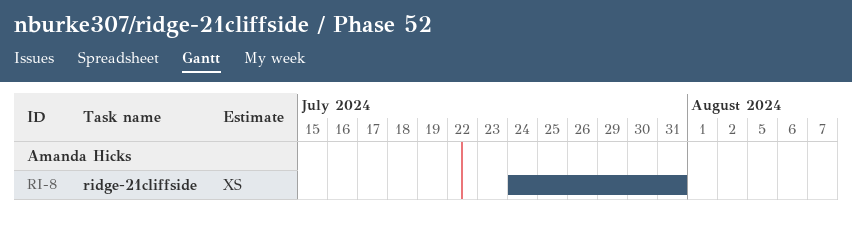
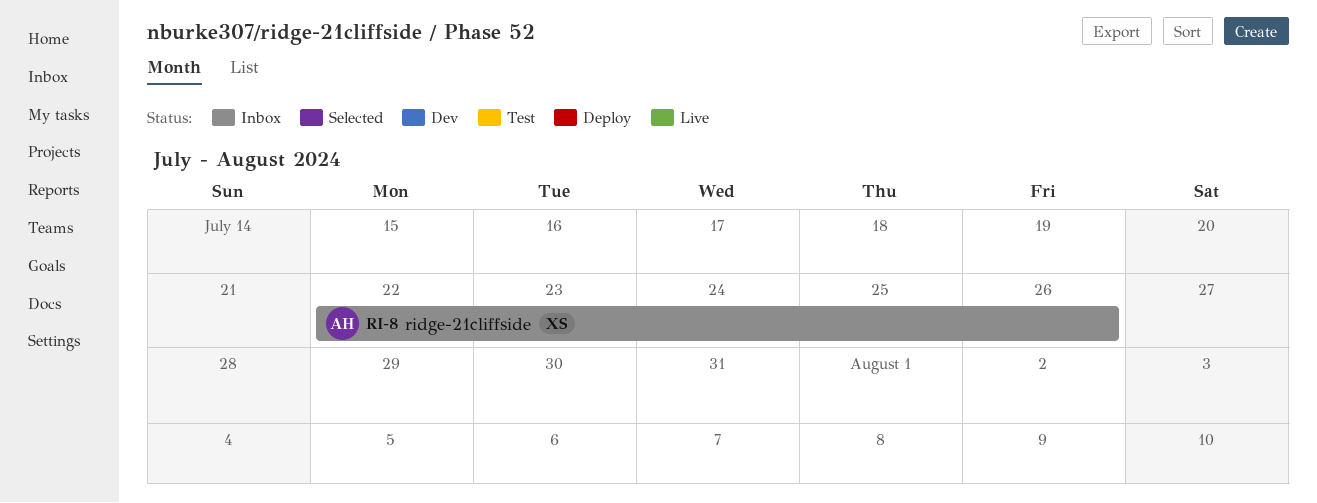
RI-8, start: Jul 24 -> Jul 22
RI-8, due: Jul 31 -> Jul 26

